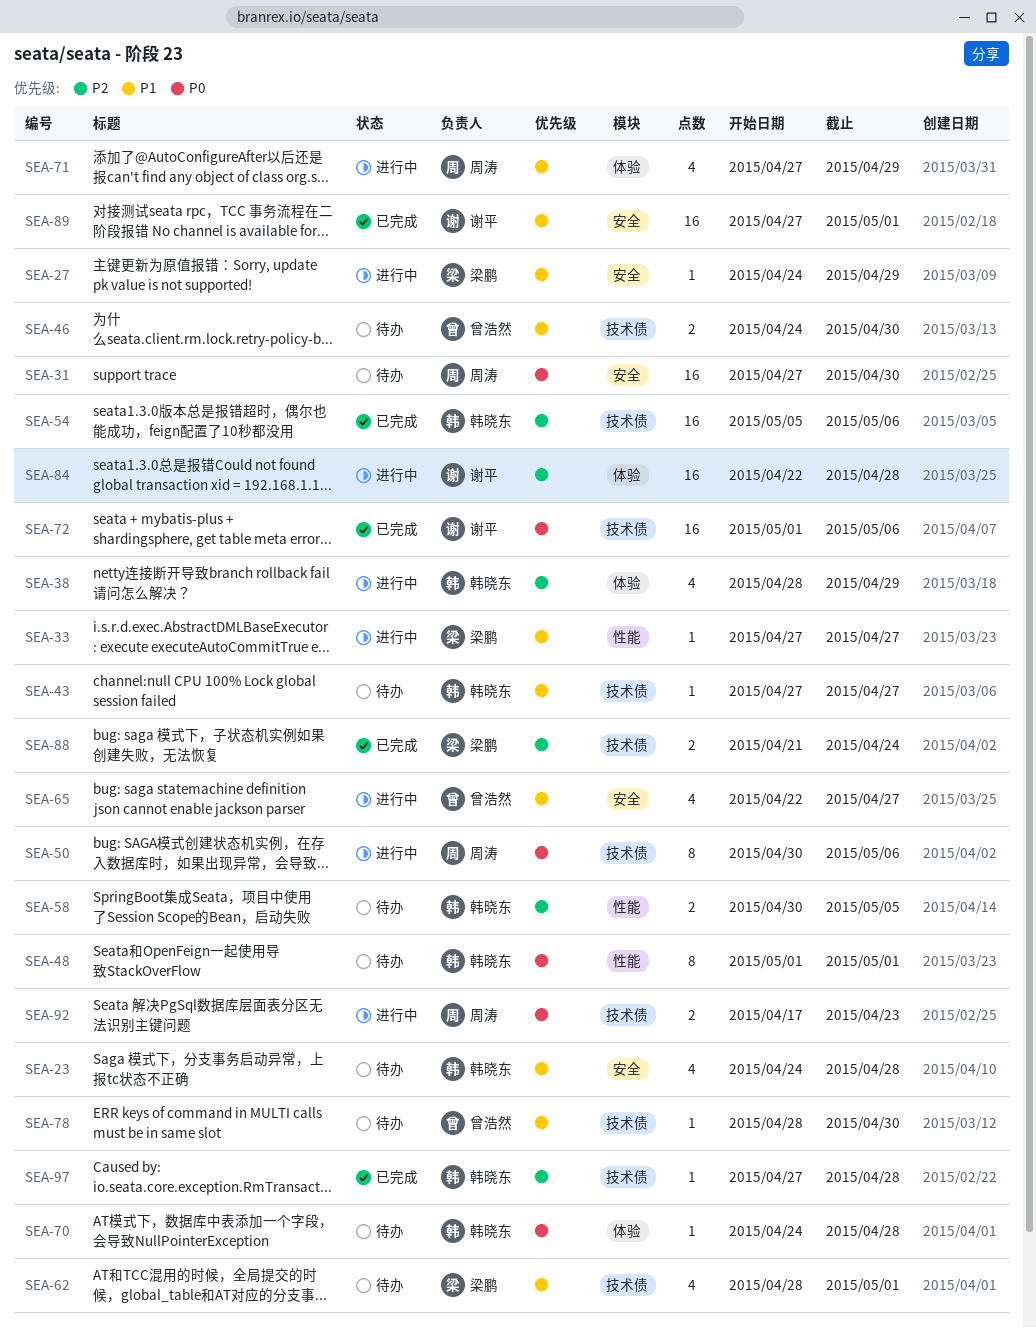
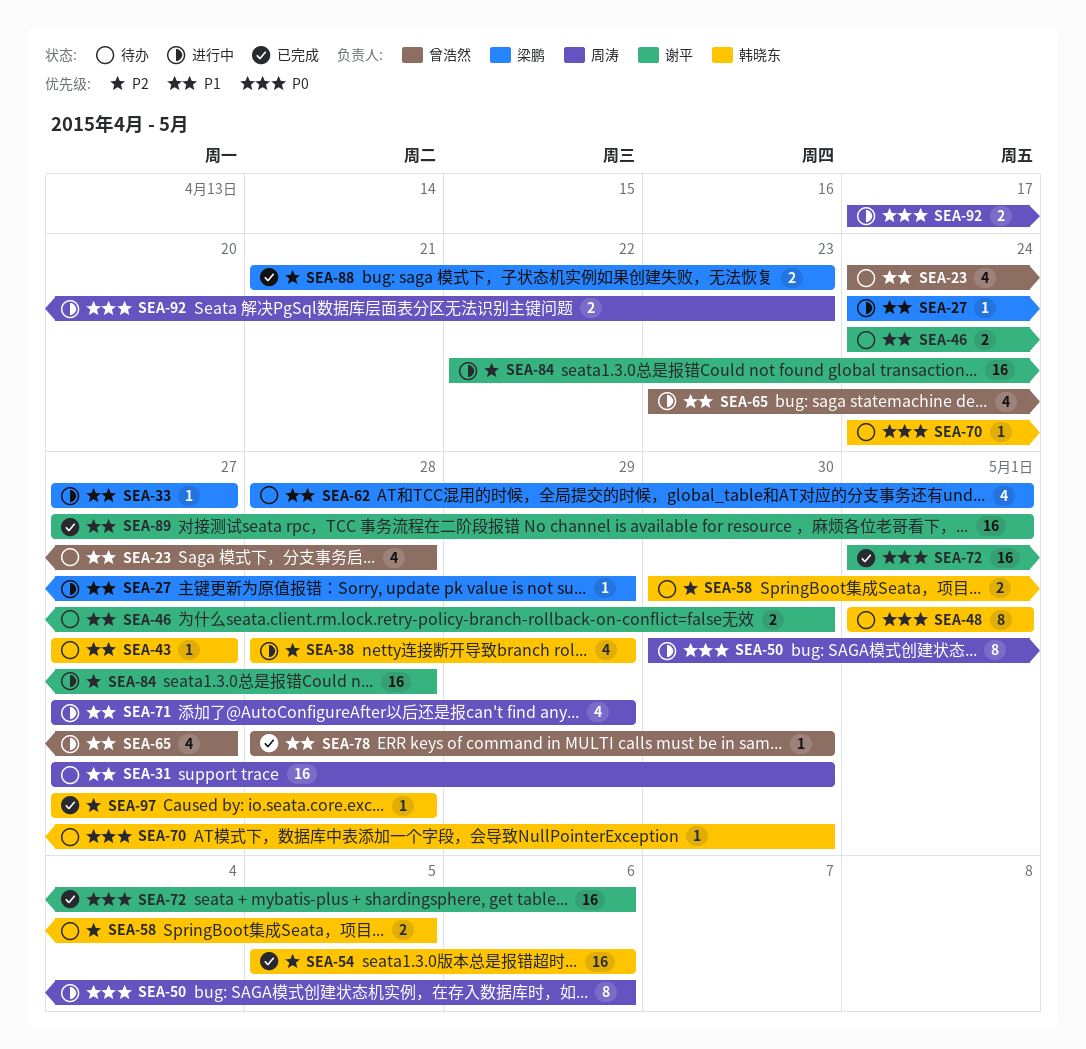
SEA-23, owner: 韩晓东 -> 曾浩然
SEA-31, priority: P0 -> P1
SEA-46, owner: 曾浩然 -> 谢平
SEA-65, start: Apr 22 -> Apr 23
SEA-70, due: Apr 28 -> Apr 30
SEA-78, status: 待办 -> 已完成
SEA-88, due: Apr 24 -> Apr 23

